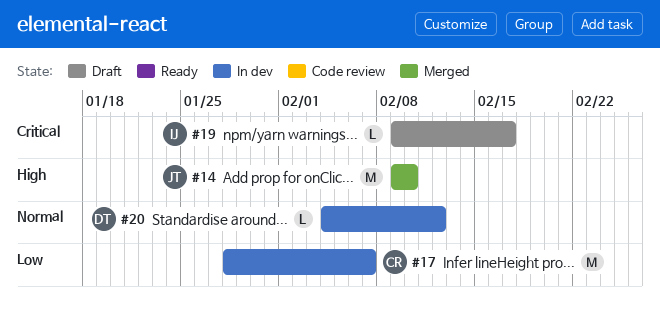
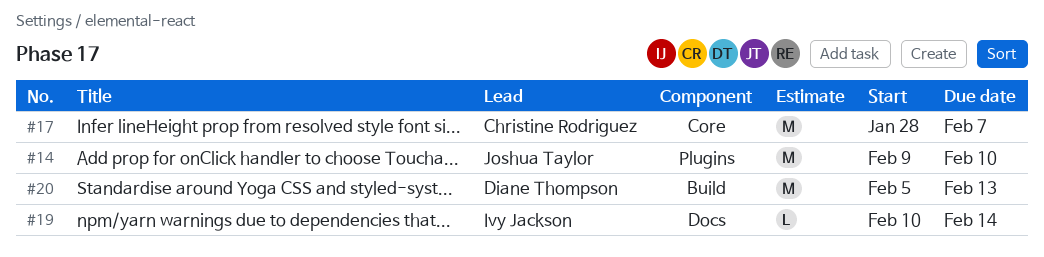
#19, start: Feb 9 -> Feb 10
#19, due: Feb 17 -> Feb 14
#20, estimate: L -> M
#20, start: Feb 4 -> Feb 5
#20, due: Feb 12 -> Feb 13

